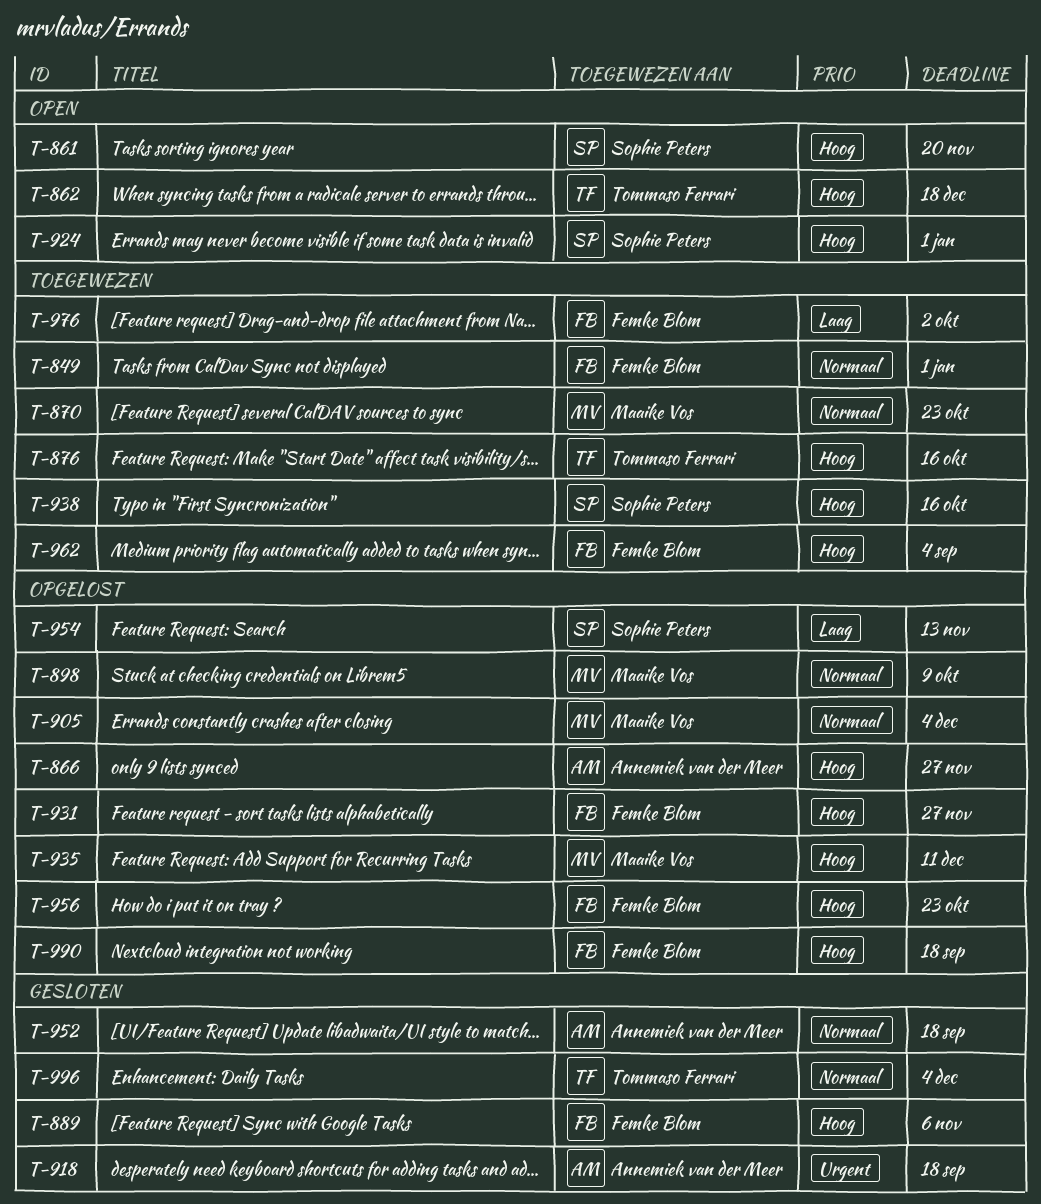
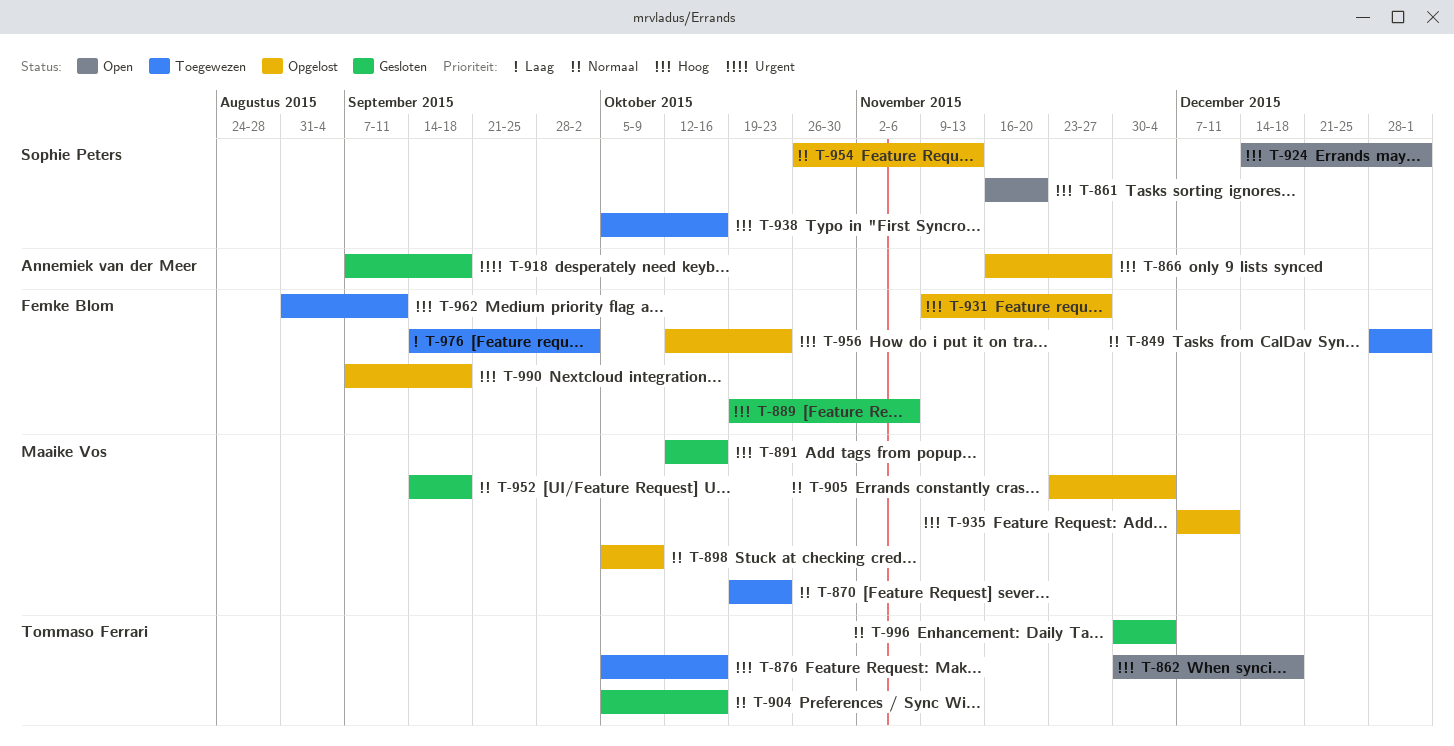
T-891: none -> present
T-904: none -> present
T-952, owner: Annemiek van der Meer -> Maaike Vos
T-954, priority: Laag -> Normaal
T-962, due: Sep 4 -> Sep 11

